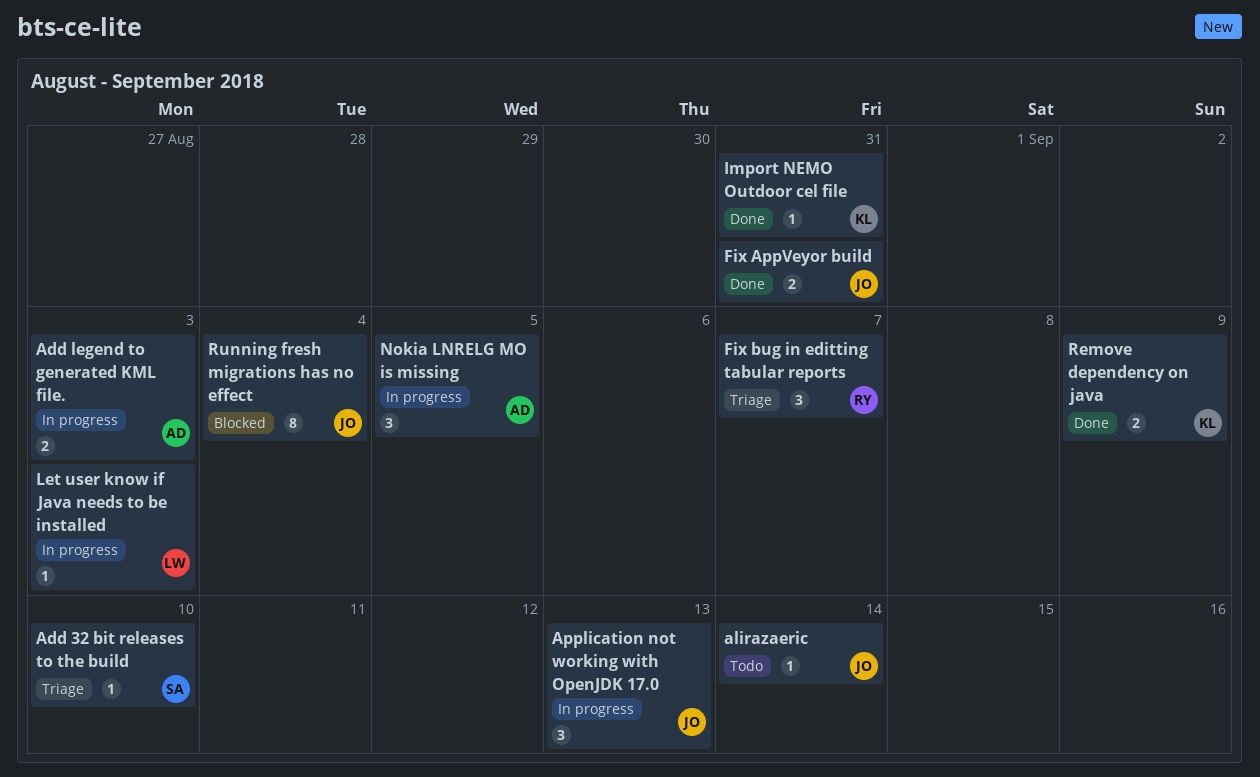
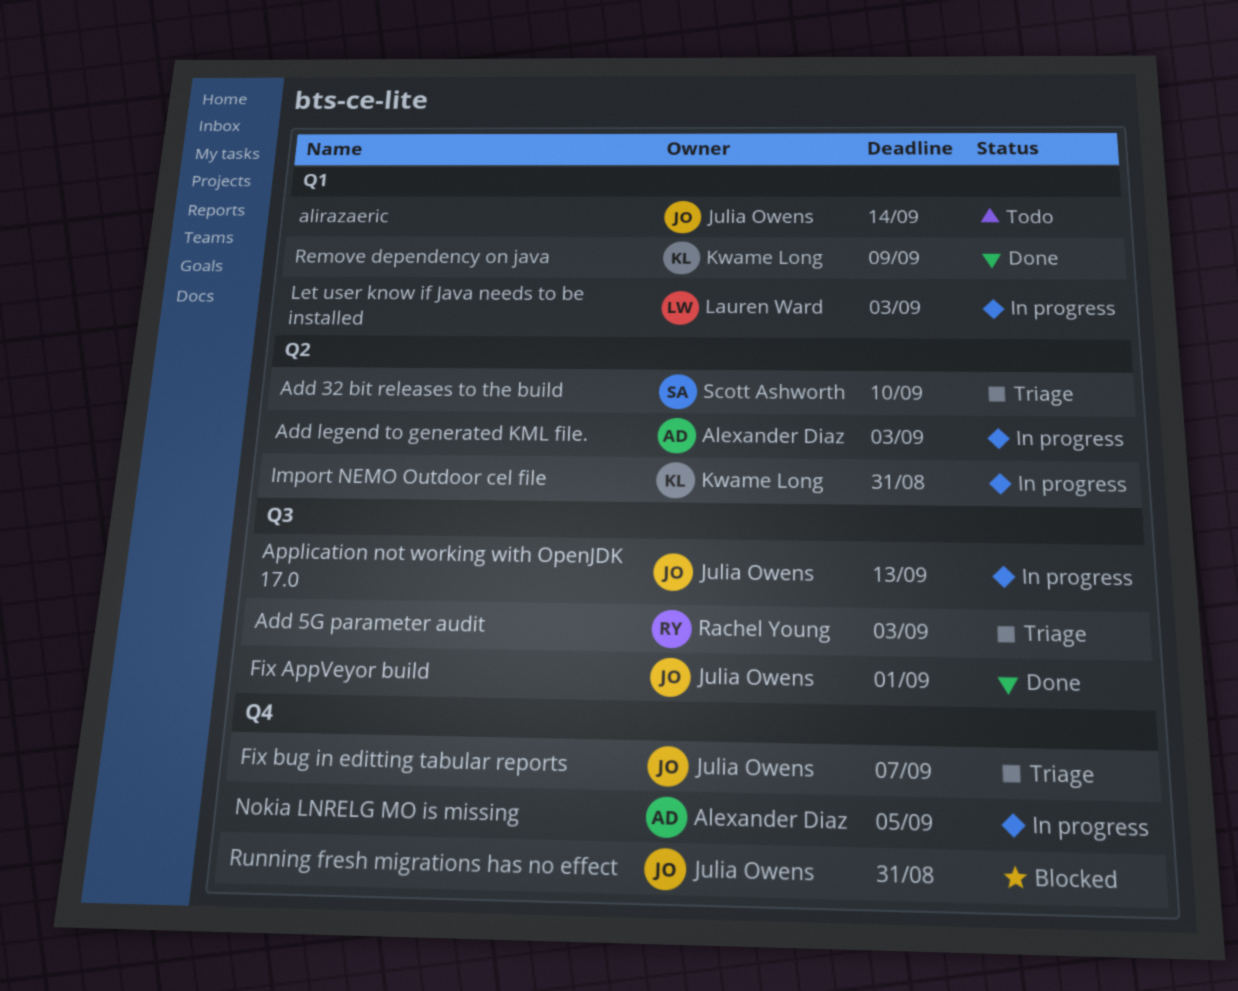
Add 5G parameter audit: none -> present
Fix AppVeyor build, due: Aug 31 -> Sep 1
Fix bug in editting tabular reports, owner: Rachel Young -> Julia Owens
Import NEMO Outdoor cel file, status: Done -> In progress
Running fresh migrations has no effect, due: Sep 4 -> Aug 31

